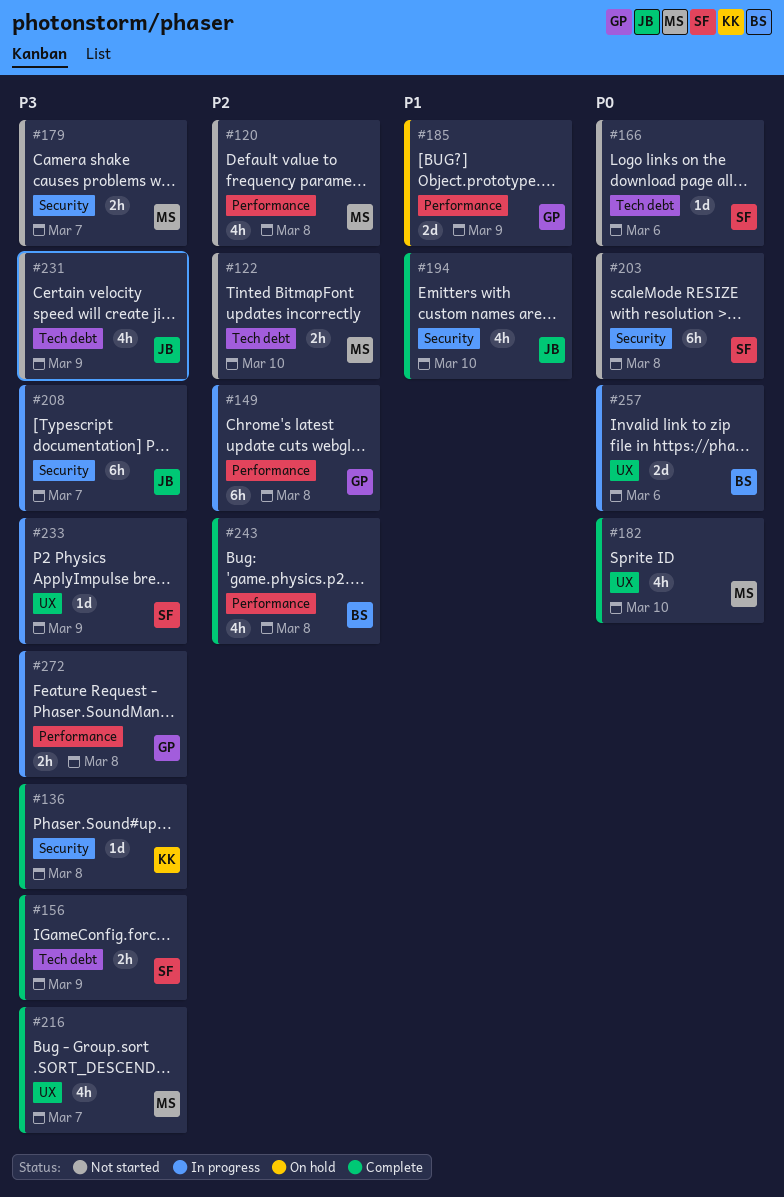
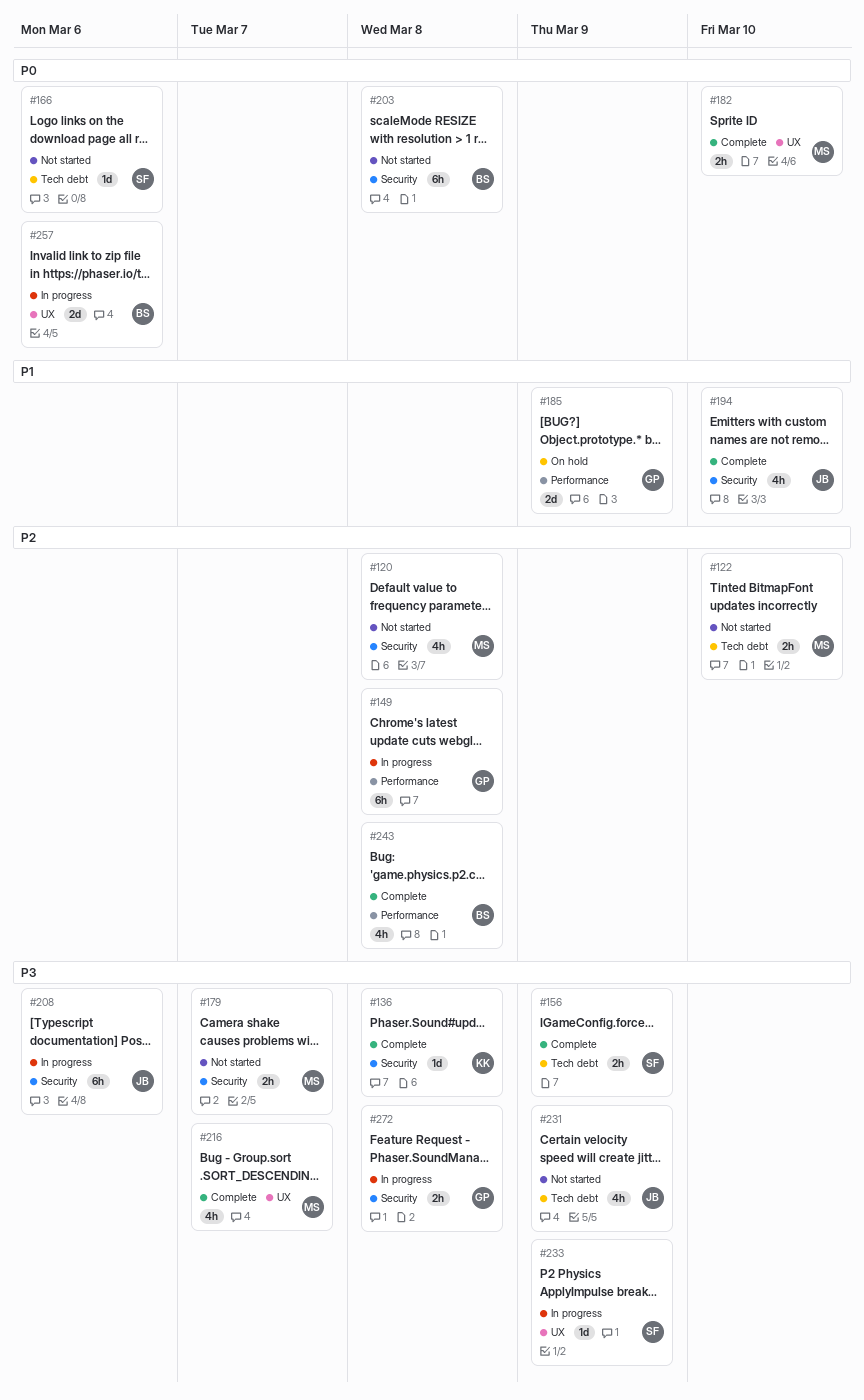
#120, label: Performance -> Security
#182, estimate: 4h -> 2h
#203, owner: SF -> BS
#208, due: Mar 7 -> Mar 6
#272, label: Performance -> Security

